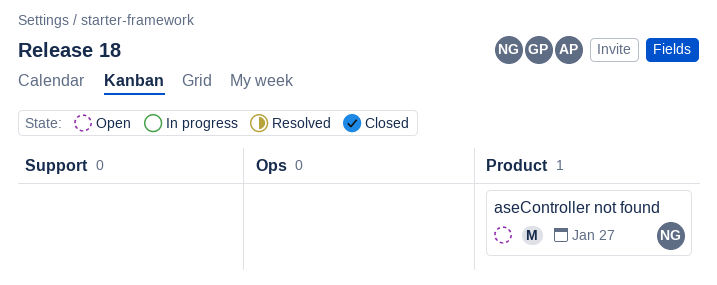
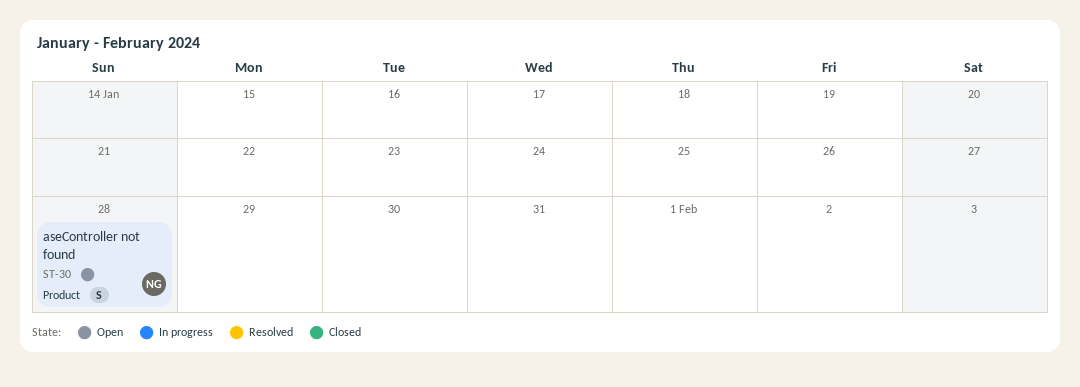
aseController not found, estimate: M -> S
aseController not found, due: Jan 27 -> Jan 28

